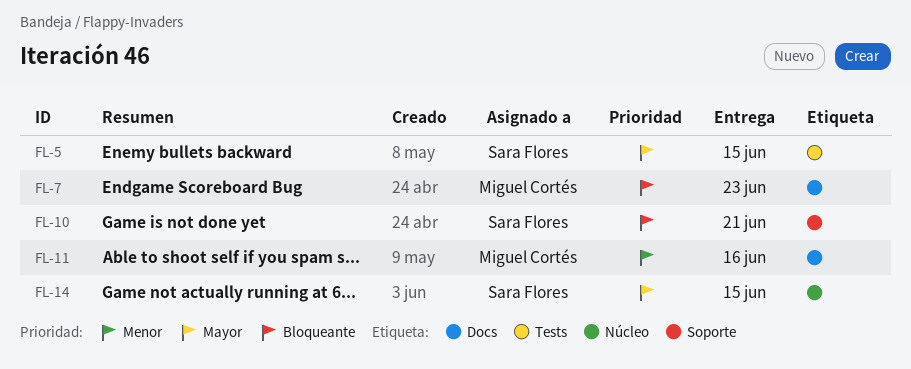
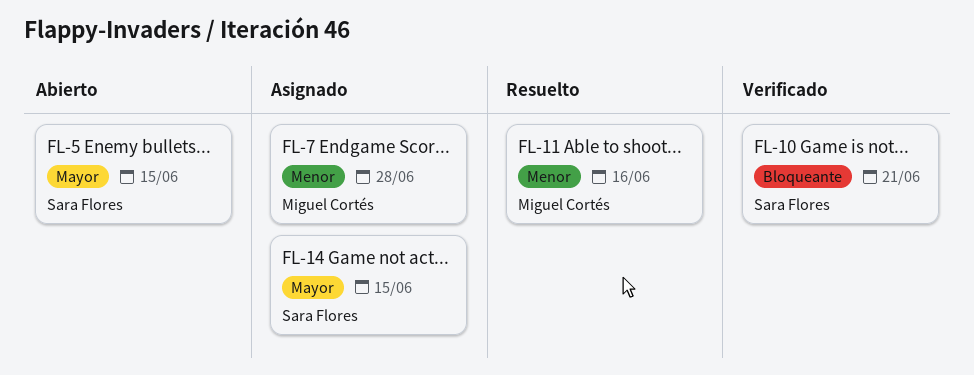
FL-7, priority: Bloqueante -> Menor
FL-7, due: Jun 23 -> Jun 28

